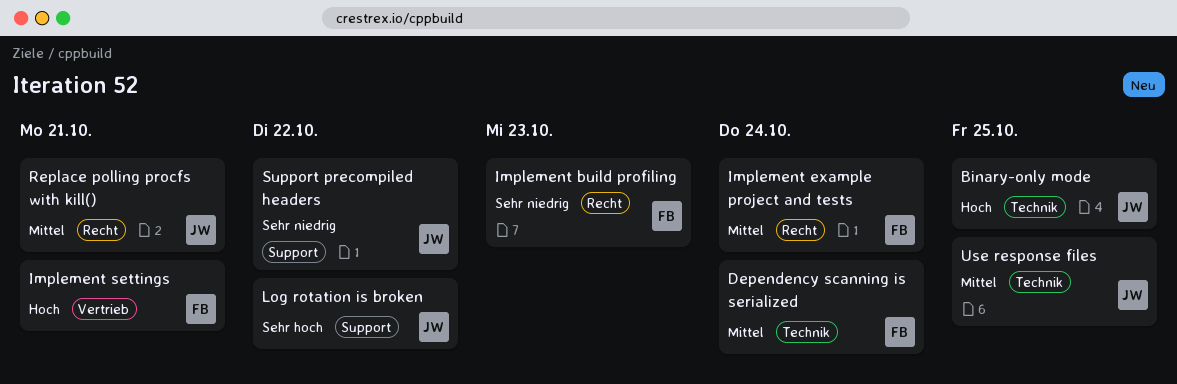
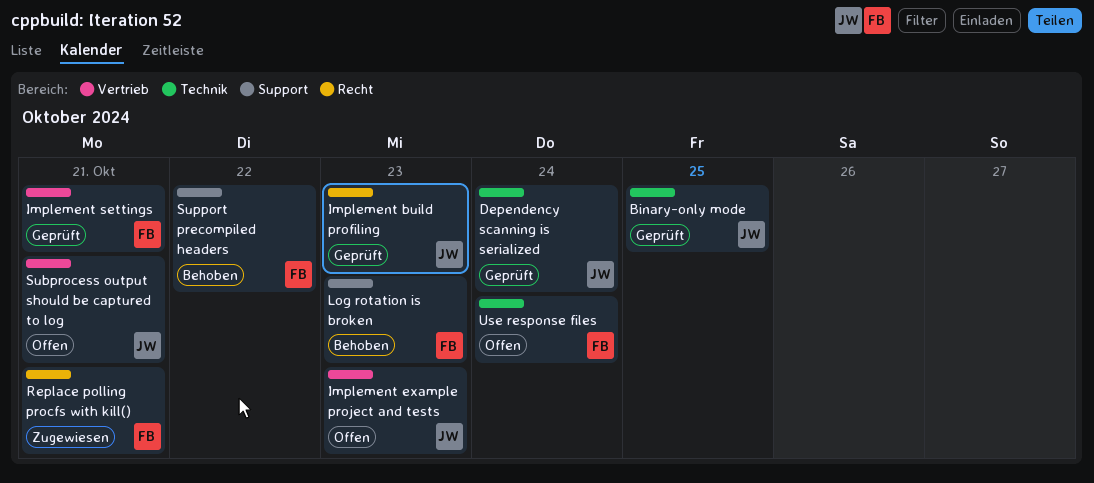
Dependency scanning is serialized, owner: FB -> JW
Implement build profiling, owner: FB -> JW
Implement example project and tests, owner: FB -> JW
Implement example project and tests, label: Recht -> Vertrieb
Implement example project and tests, due: Oct 24 -> Oct 23
Log rotation is broken, owner: JW -> FB
Log rotation is broken, due: Oct 22 -> Oct 23
Replace polling procfs with kill(), owner: JW -> FB
Subprocess output should be captured to log: none -> present
Support precompiled headers, owner: JW -> FB
Use response files, owner: JW -> FB
Use response files, due: Oct 25 -> Oct 24

